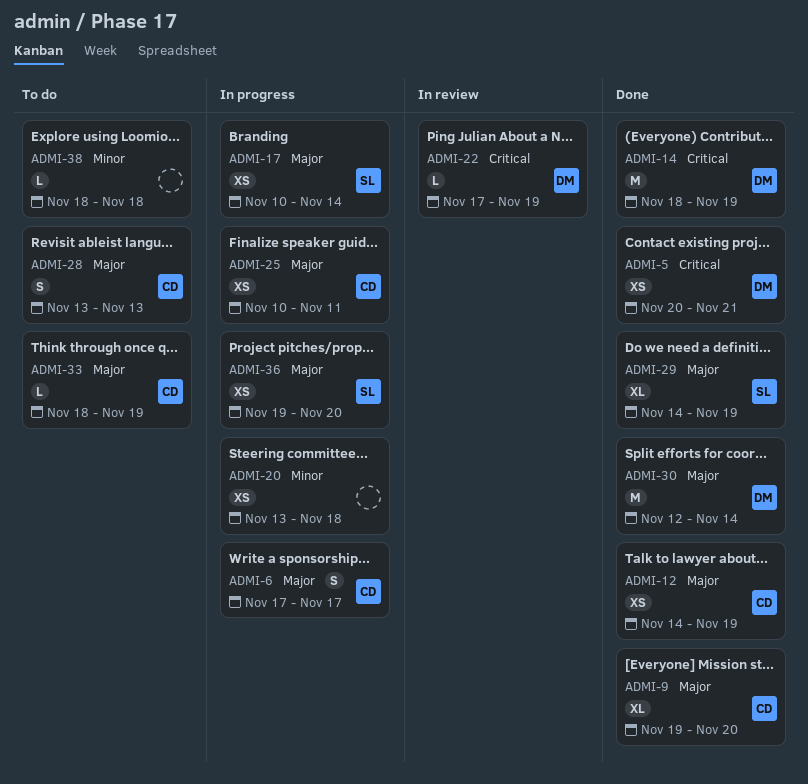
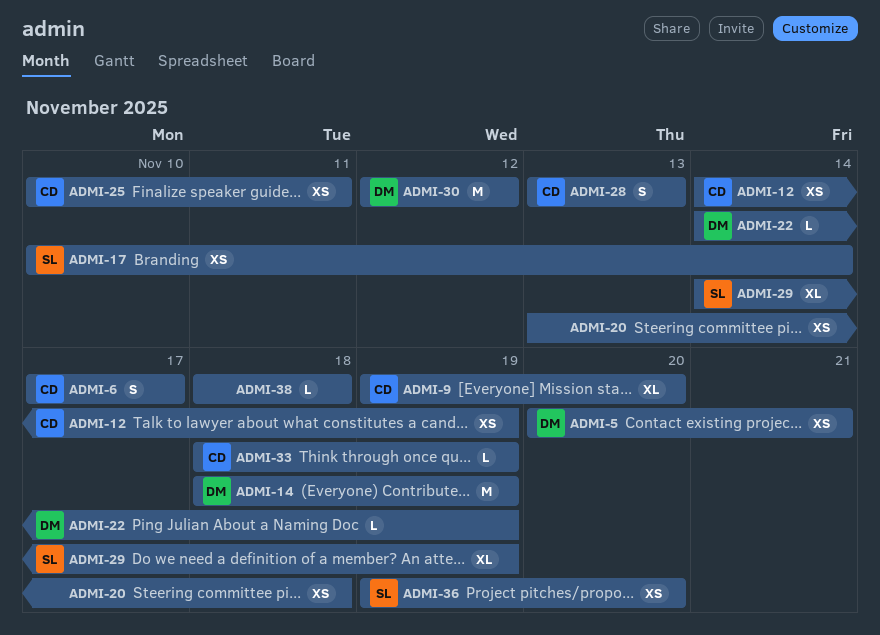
ADMI-22, start: Nov 17 -> Nov 14
ADMI-30, due: Nov 14 -> Nov 12

